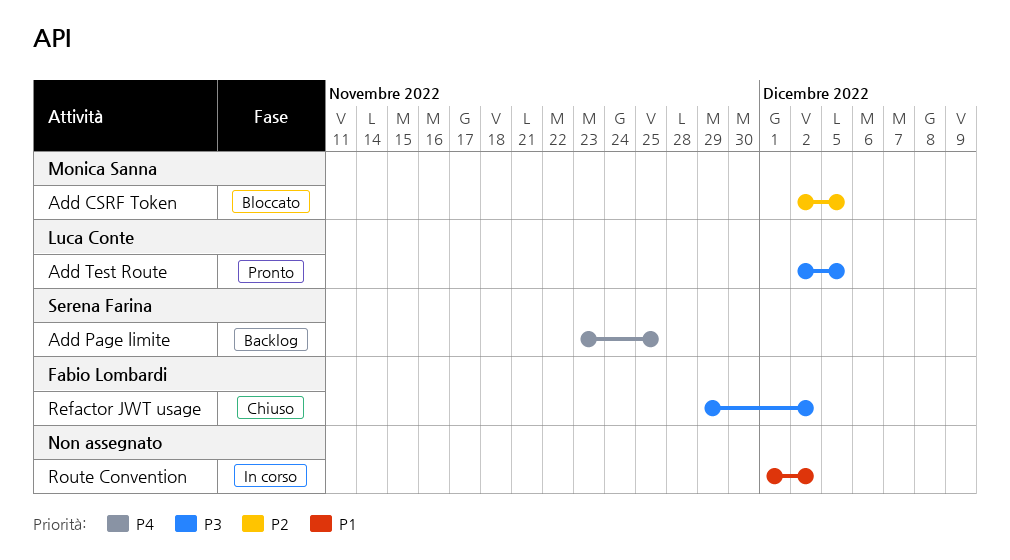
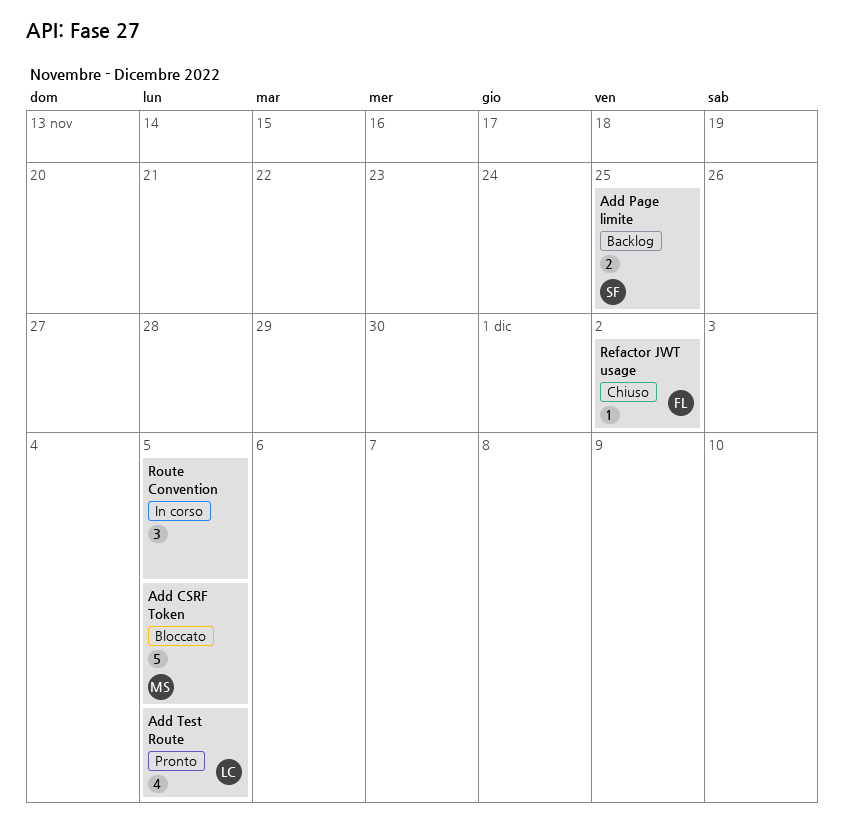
Route Convention, due: Dec 2 -> Dec 5

